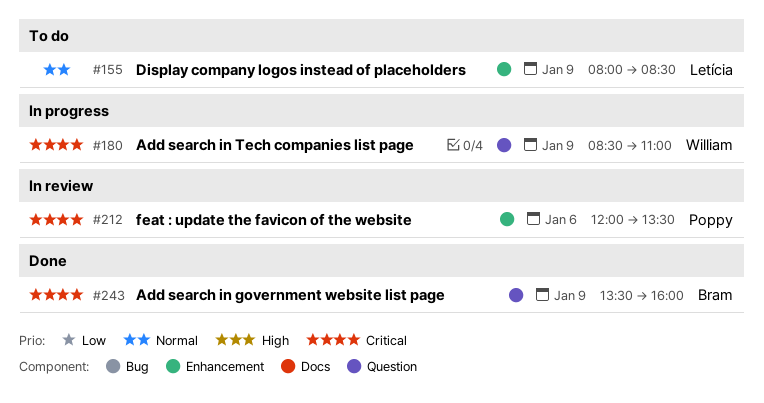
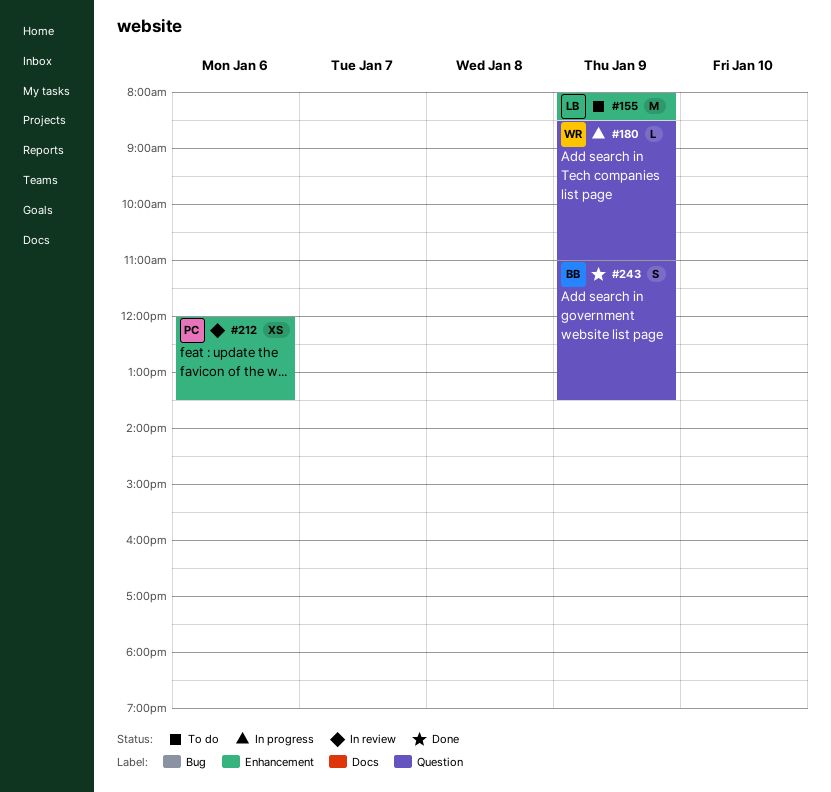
#243, begins: 13:30 -> 11:00
#243, ends: 16:00 -> 13:30

